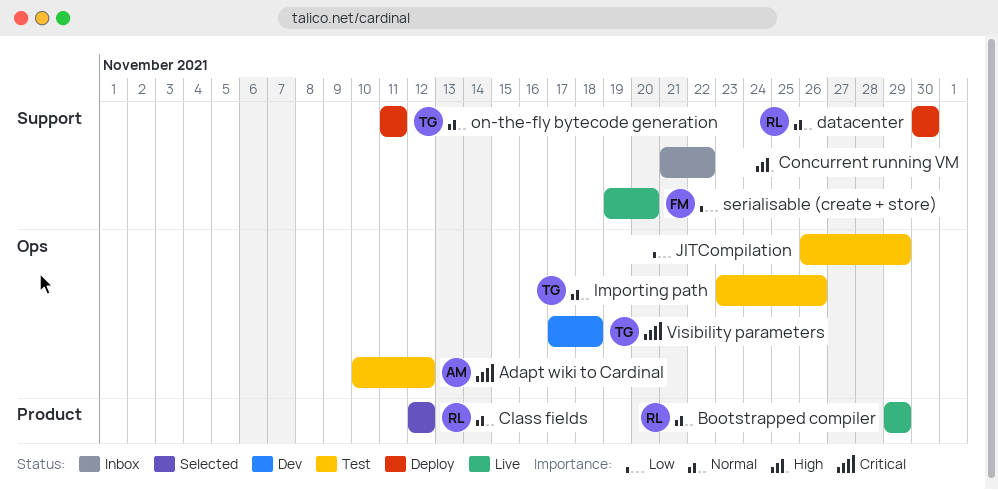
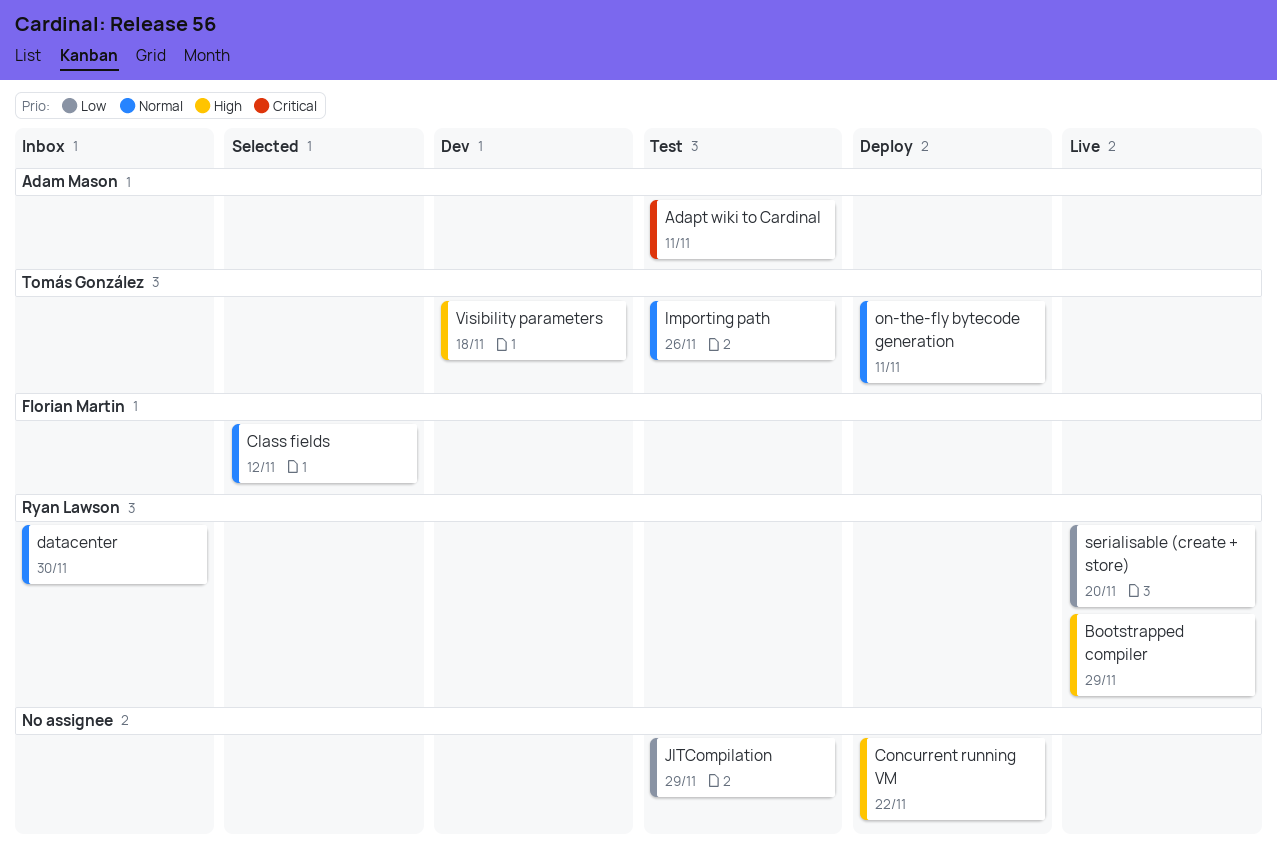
Adapt wiki to Cardinal, due: Nov 12 -> Nov 11
Bootstrapped compiler, priority: Normal -> High
Class fields, owner: Ryan Lawson -> Florian Martin
Concurrent running VM, status: Inbox -> Deploy
datacenter, status: Deploy -> Inbox
serialisable (create + store), owner: Florian Martin -> Ryan Lawson
Visibility parameters, priority: Critical -> High

